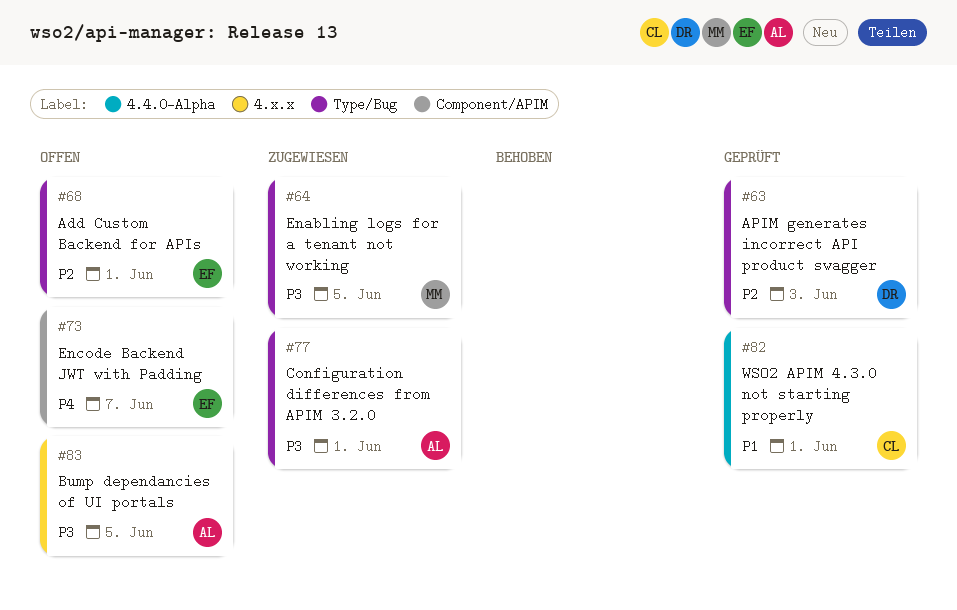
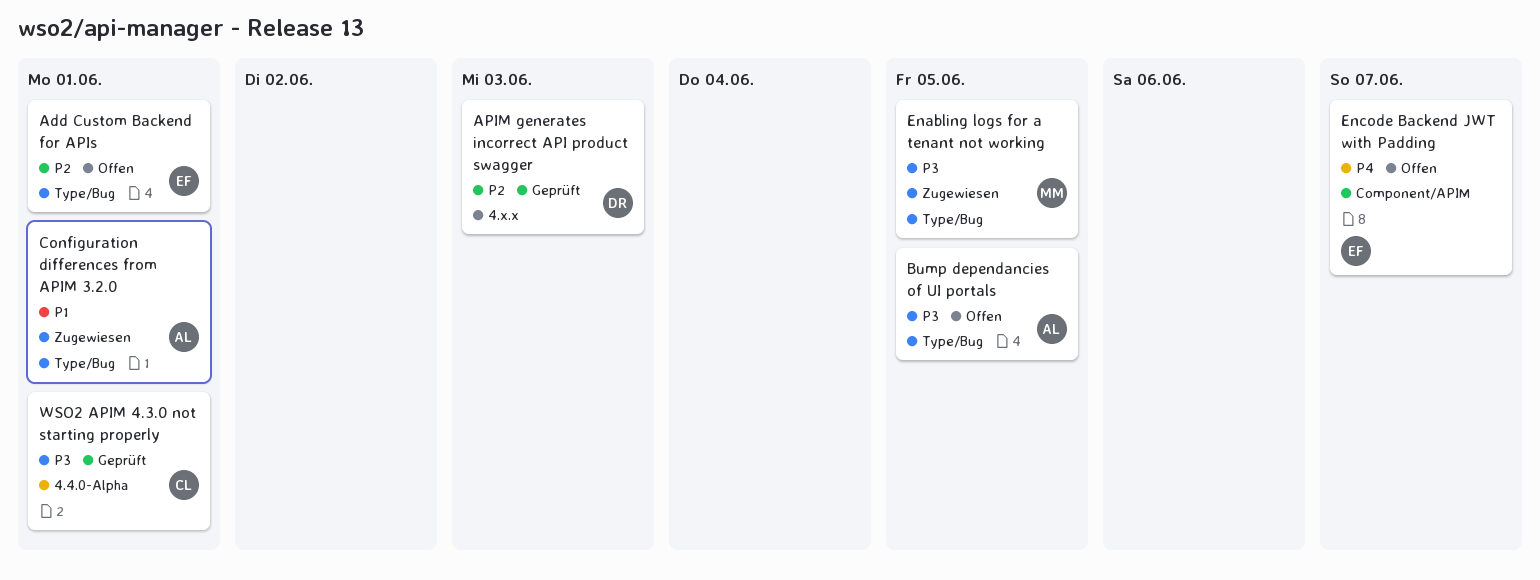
APIM generates incorrect API product swagger, label: Type/Bug -> 4.x.x
Bump dependancies of UI portals, label: 4.x.x -> Type/Bug
Configuration differences from APIM 3.2.0, priority: P3 -> P1
WSO2 APIM 4.3.0 not starting properly, priority: P1 -> P3

